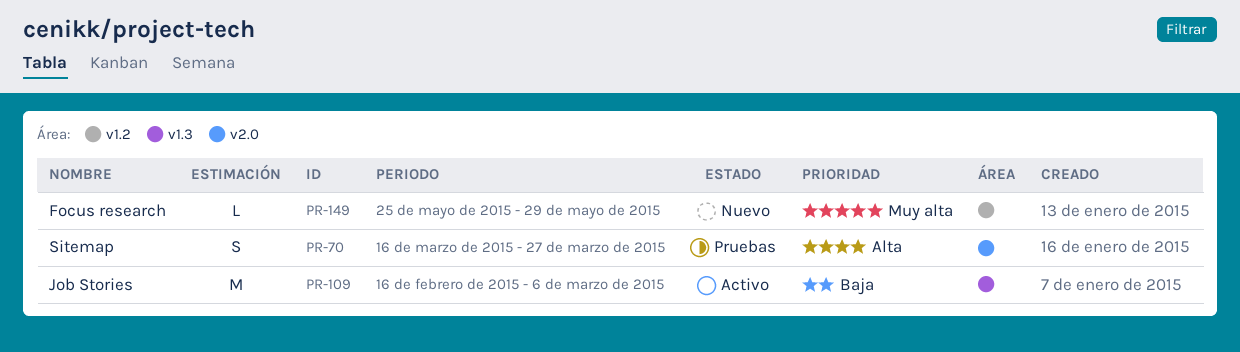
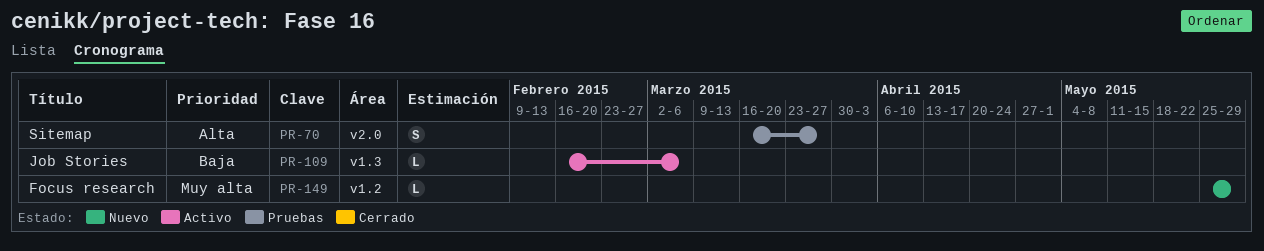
PR-109, estimate: M -> L

